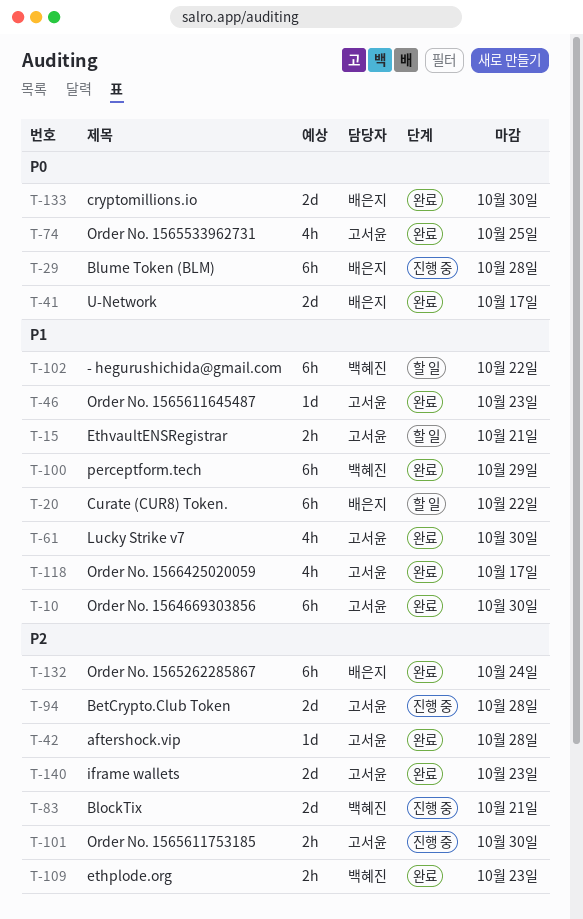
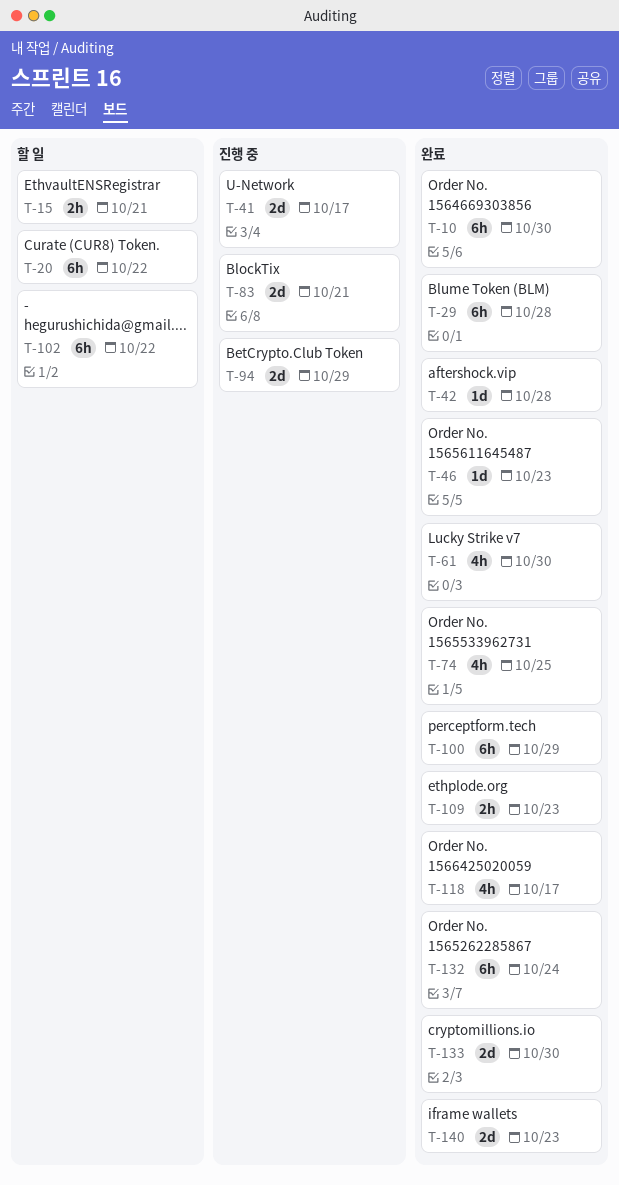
T-29, status: 진행 중 -> 완료
T-41, status: 완료 -> 진행 중
T-94, due: Oct 28 -> Oct 29
T-101: present -> none

